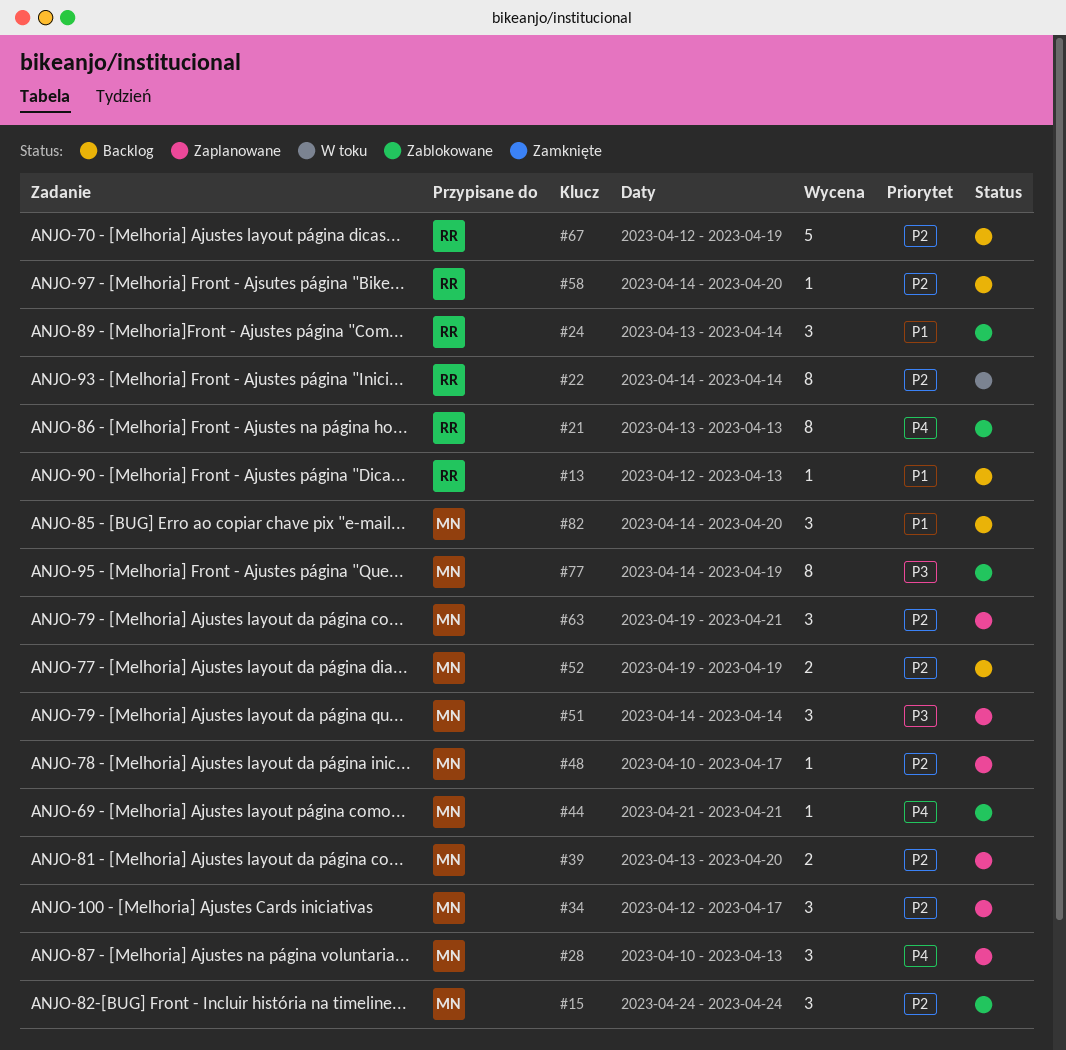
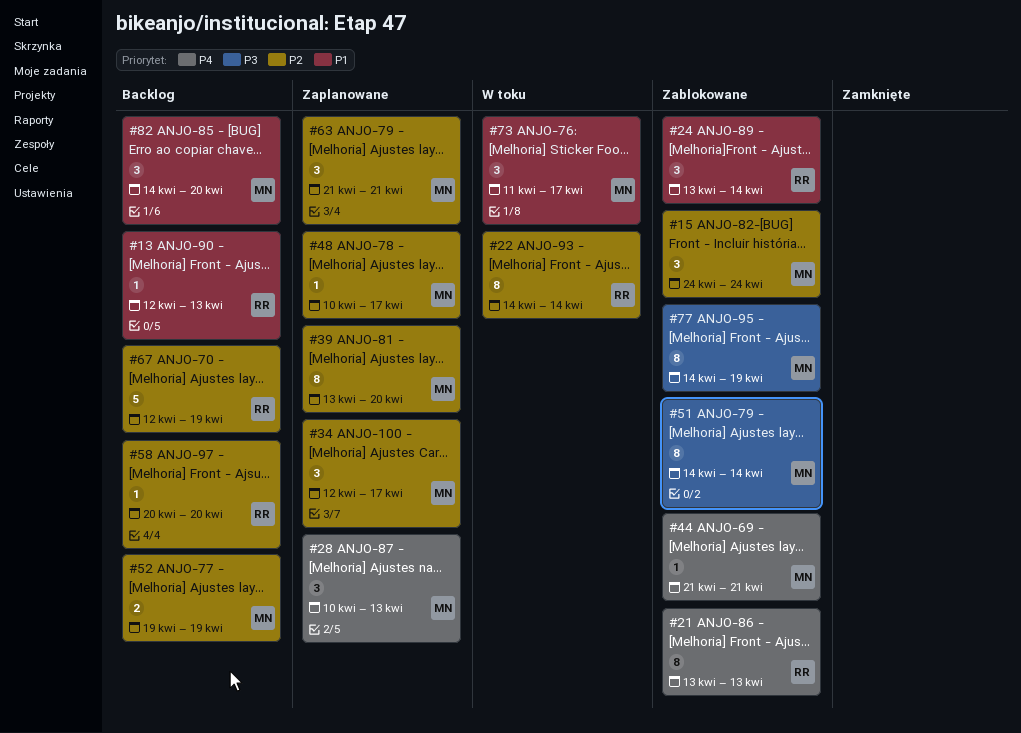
#39, estimate: 2 -> 8
#51, status: Zaplanowane -> Zablokowane
#51, estimate: 3 -> 8
#58, start: Apr 14 -> Apr 20
#63, start: Apr 19 -> Apr 21
#73: none -> present

